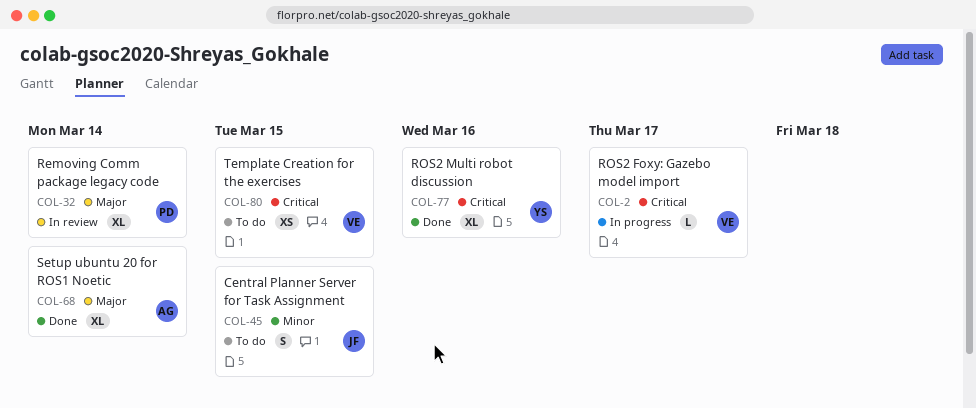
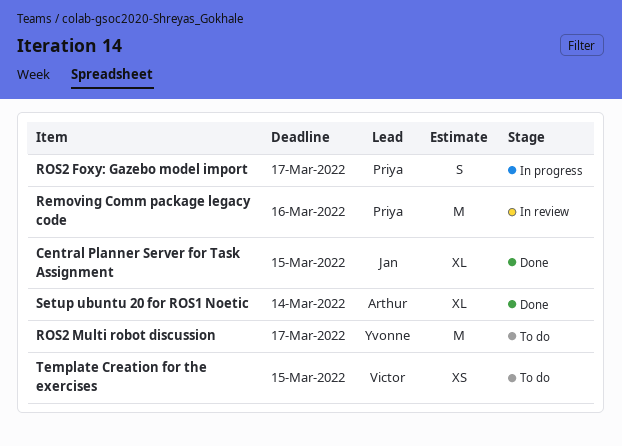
Central Planner Server for Task Assignment, status: To do -> Done
Central Planner Server for Task Assignment, estimate: S -> XL
Removing Comm package legacy code, estimate: XL -> M
Removing Comm package legacy code, due: Mar 14 -> Mar 16
ROS2 Foxy: Gazebo model import, owner: Victor -> Priya
ROS2 Foxy: Gazebo model import, estimate: L -> S
ROS2 Multi robot discussion, status: Done -> To do
ROS2 Multi robot discussion, estimate: XL -> M
ROS2 Multi robot discussion, due: Mar 16 -> Mar 17

